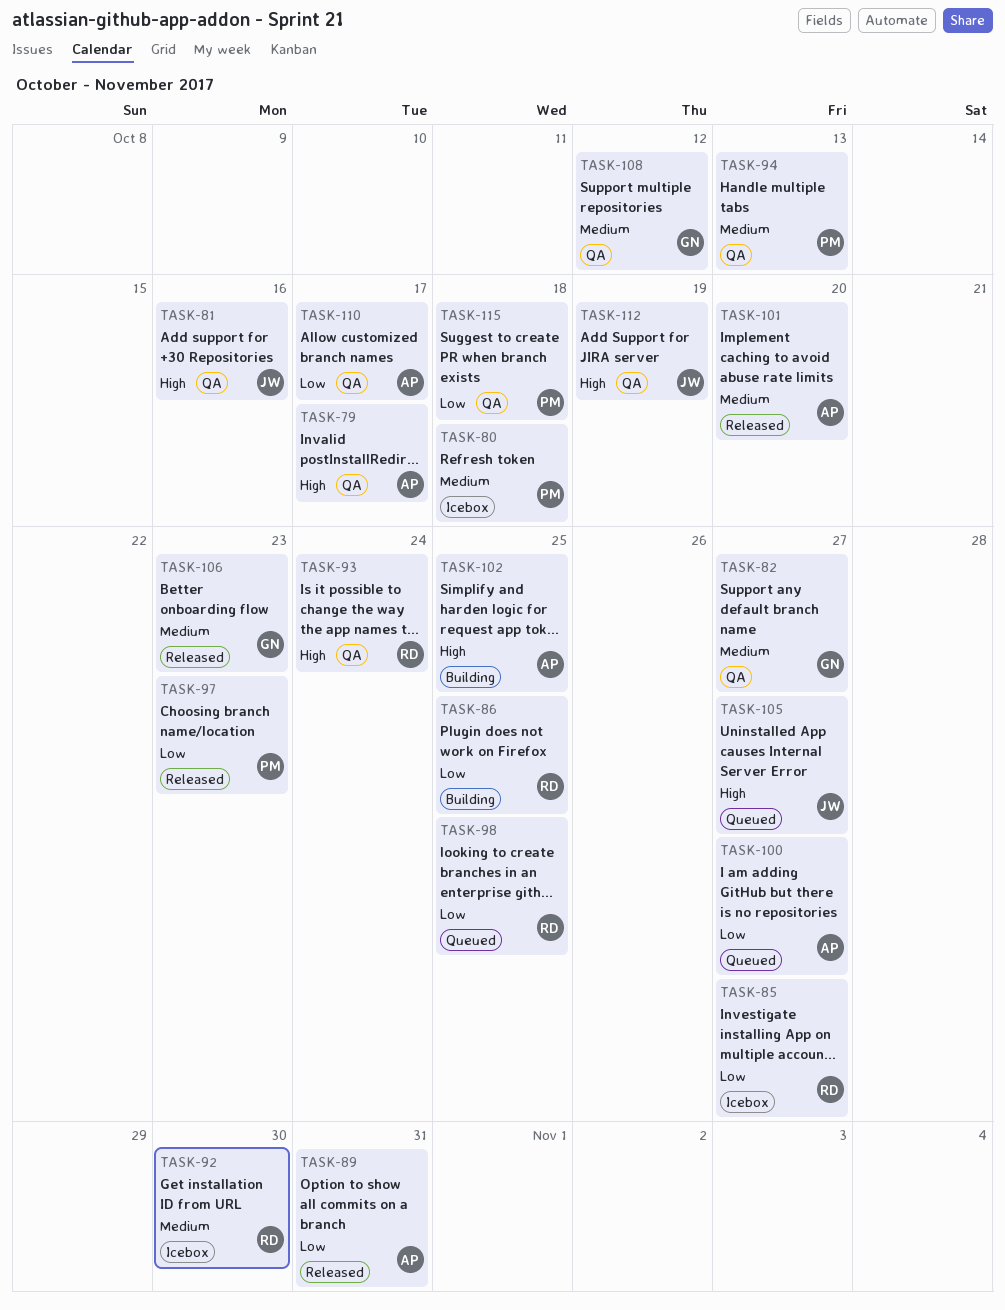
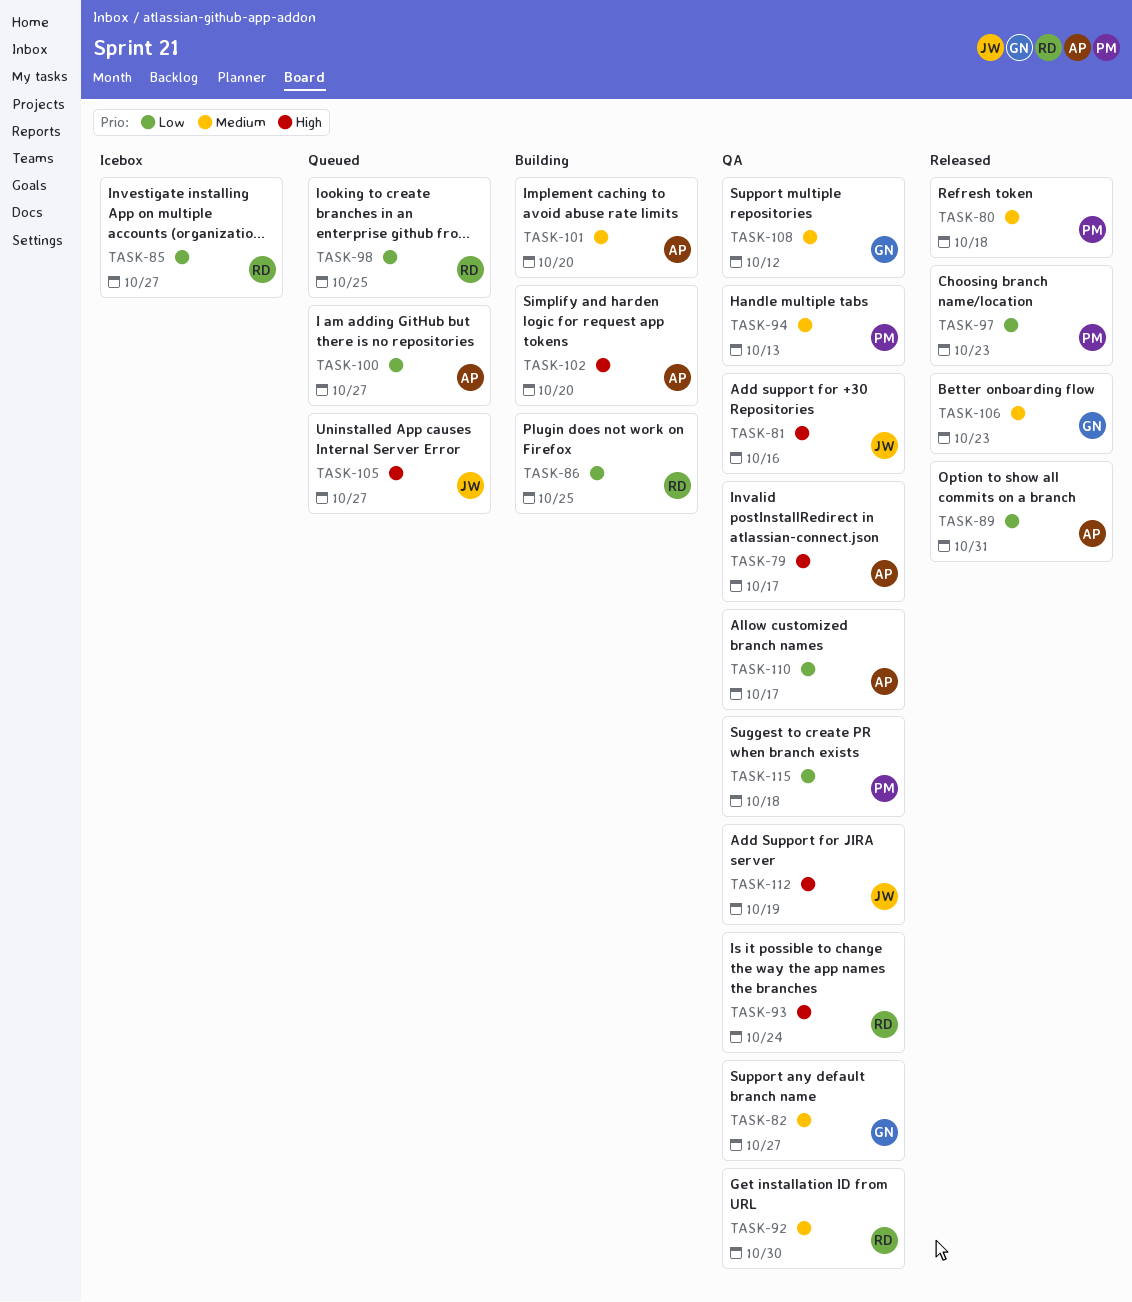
TASK-80, status: Icebox -> Released
TASK-92, status: Icebox -> QA
TASK-101, status: Released -> Building
TASK-102, due: Oct 25 -> Oct 20

